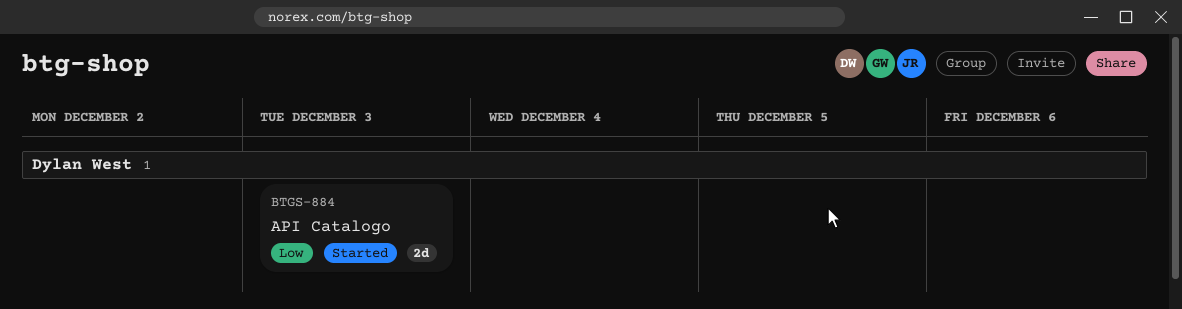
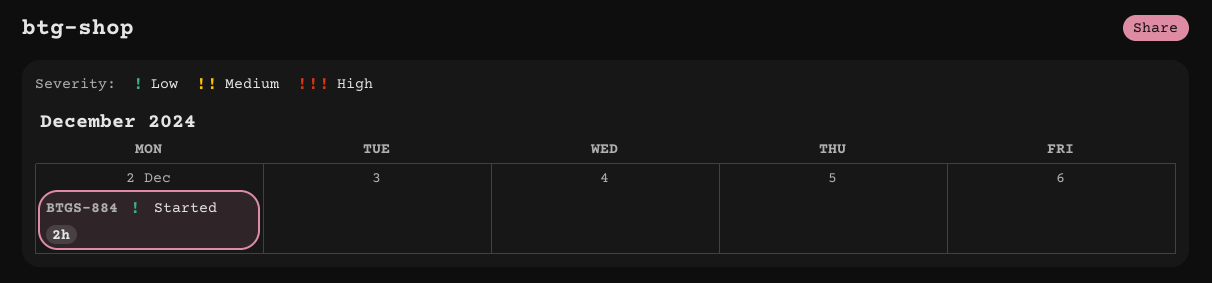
BTGS-884, estimate: 2d -> 2h
BTGS-884, due: Dec 3 -> Dec 2

